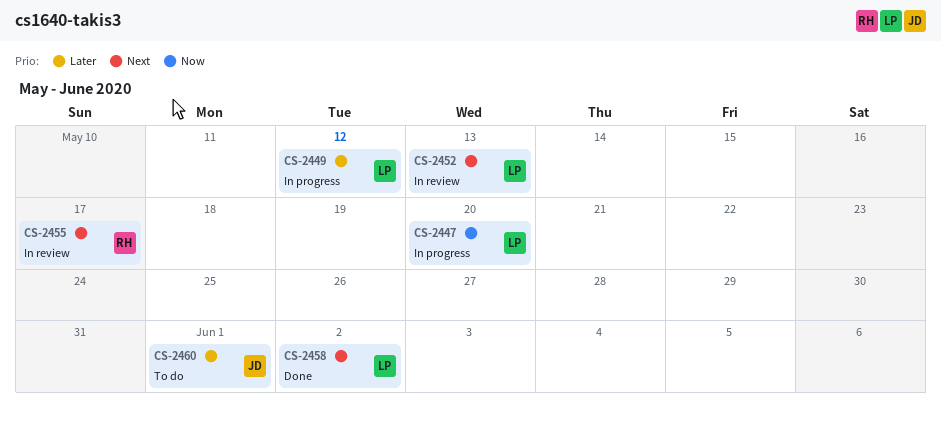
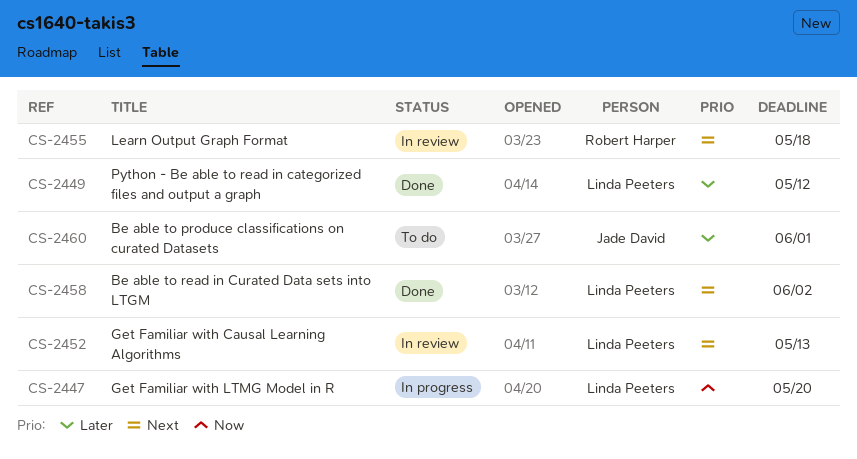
CS-2449, status: In progress -> Done
CS-2455, due: May 17 -> May 18

